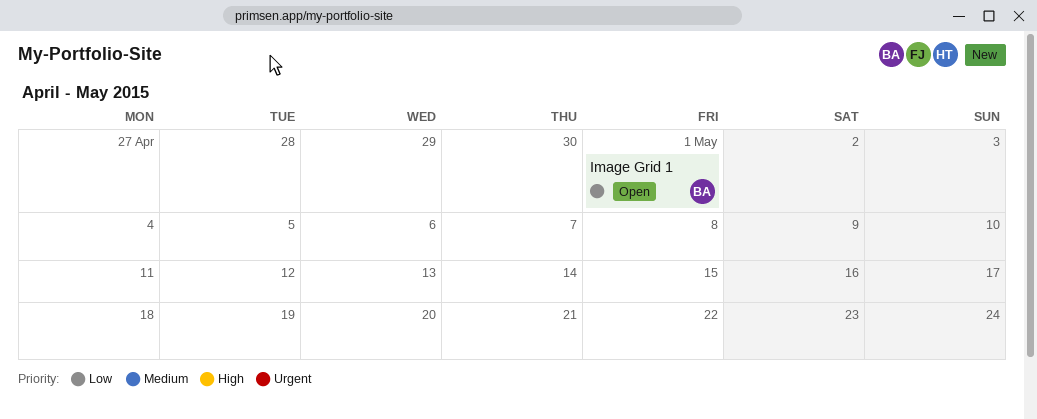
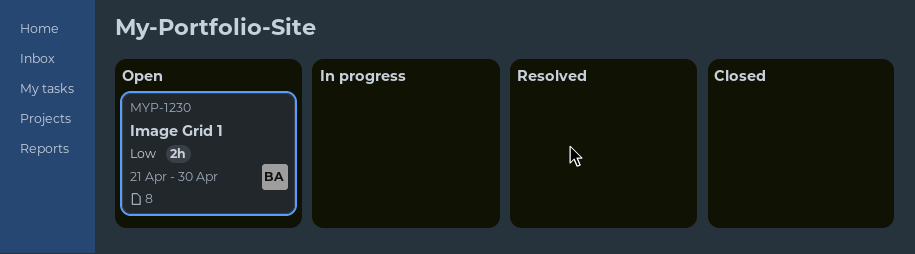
Image Grid 1, due: May 1 -> Apr 30

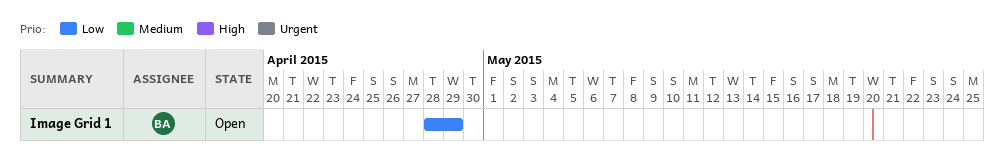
Image Grid 1, start: Apr 21 -> Apr 28
Image Grid 1, due: Apr 30 -> Apr 29

